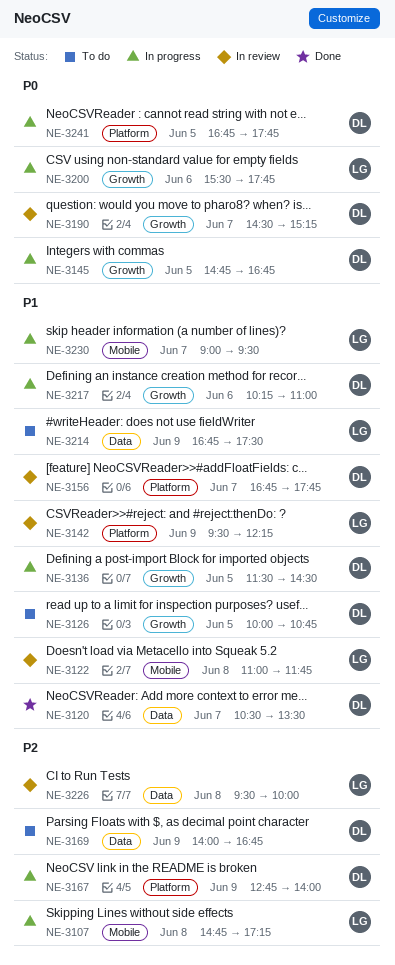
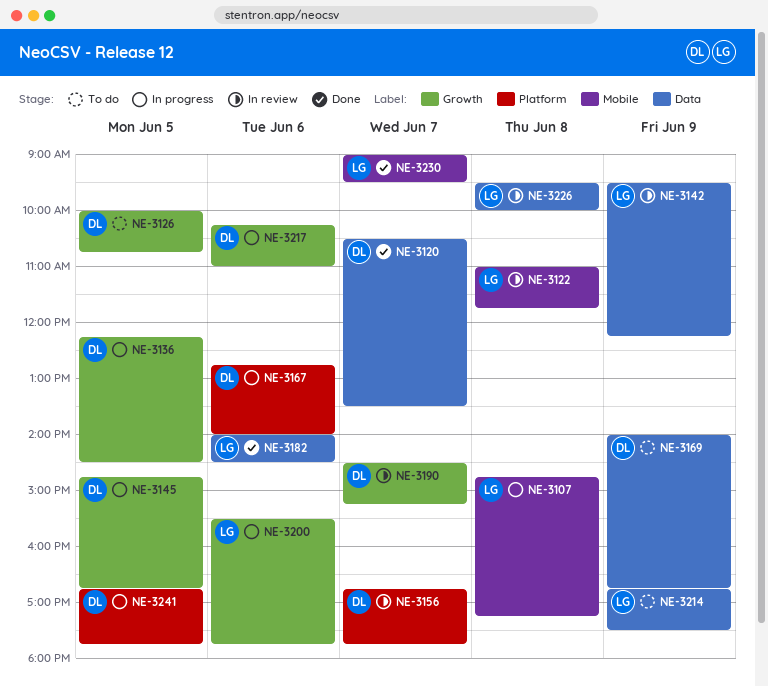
NE-3136, begins: 11:30 -> 12:15
NE-3142, label: Platform -> Data
NE-3167, day: Jun 9 -> Jun 6
NE-3182: none -> present
NE-3230, status: In progress -> Done

